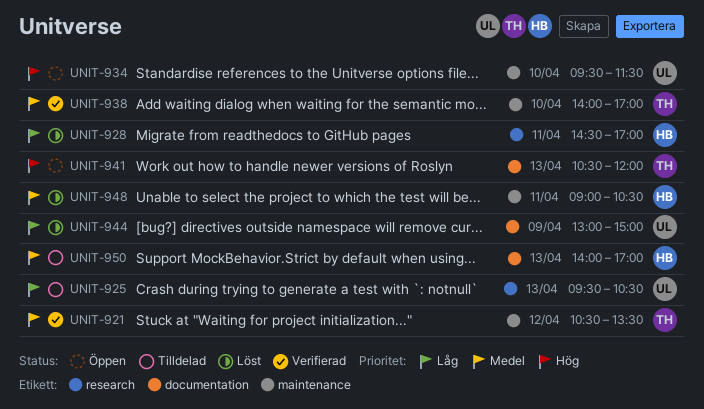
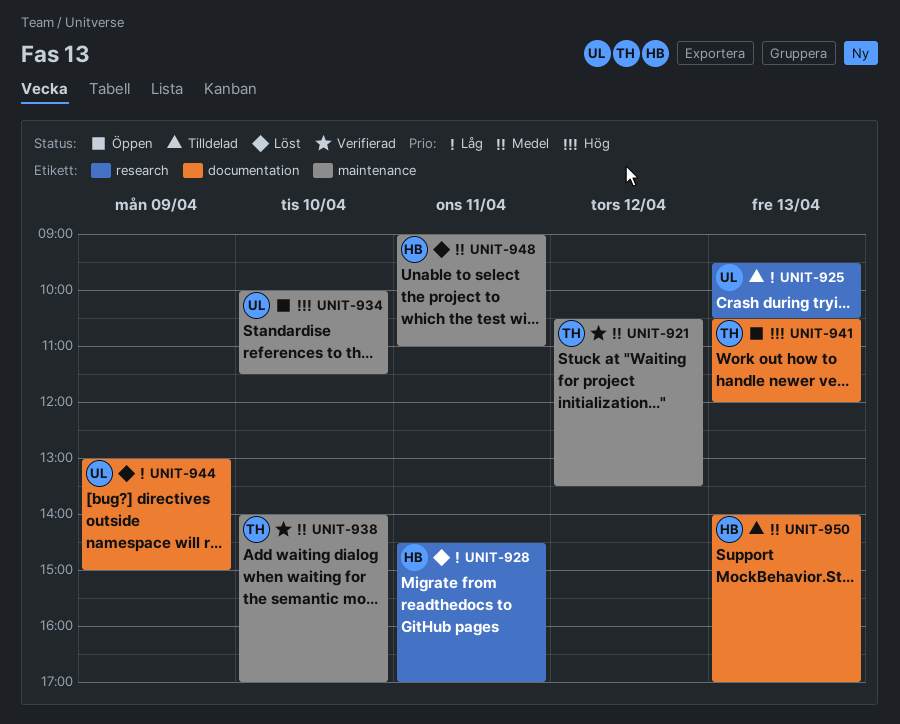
UNIT-934, begins: 09:30 -> 10:00
UNIT-948, ends: 10:30 -> 11:00

